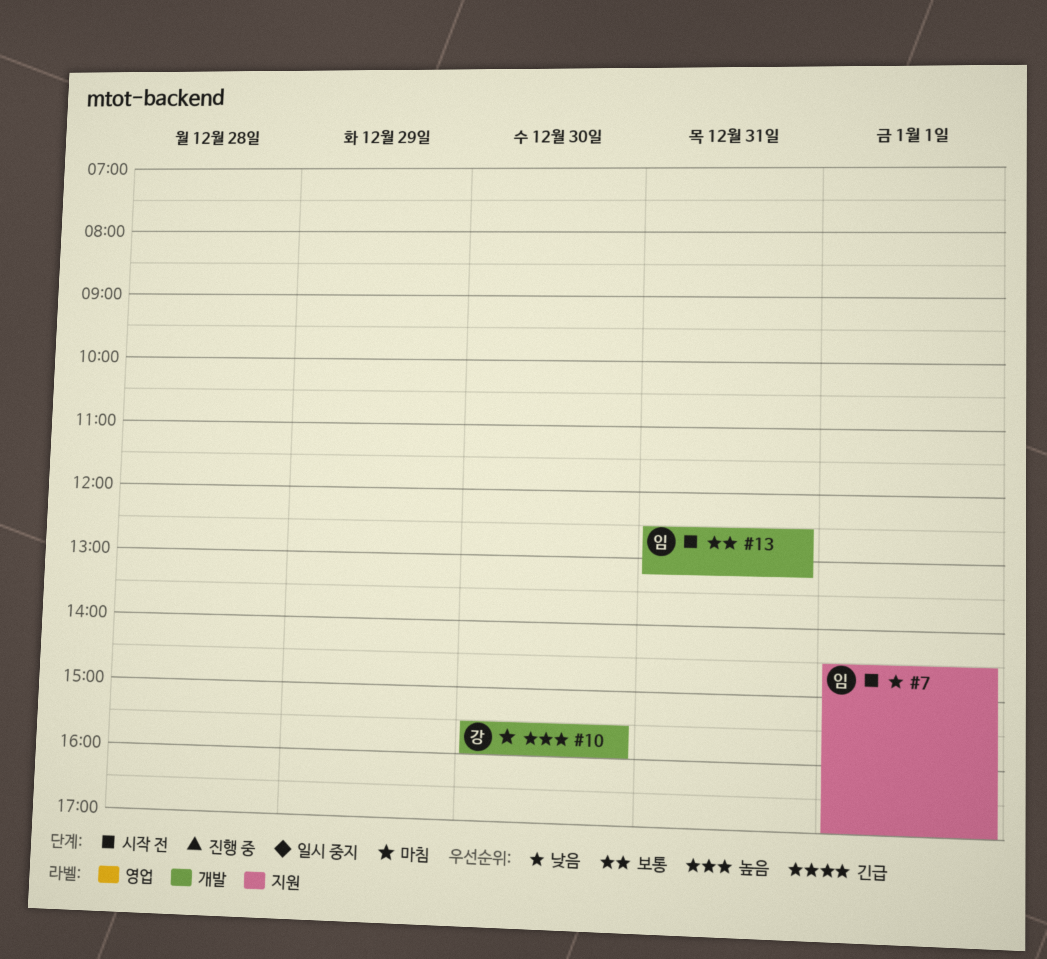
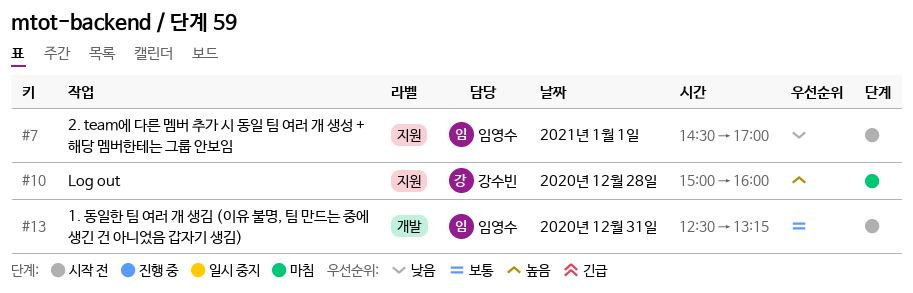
#10, label: 개발 -> 지원
#10, day: Dec 30 -> Dec 28
#10, begins: 15:30 -> 15:00

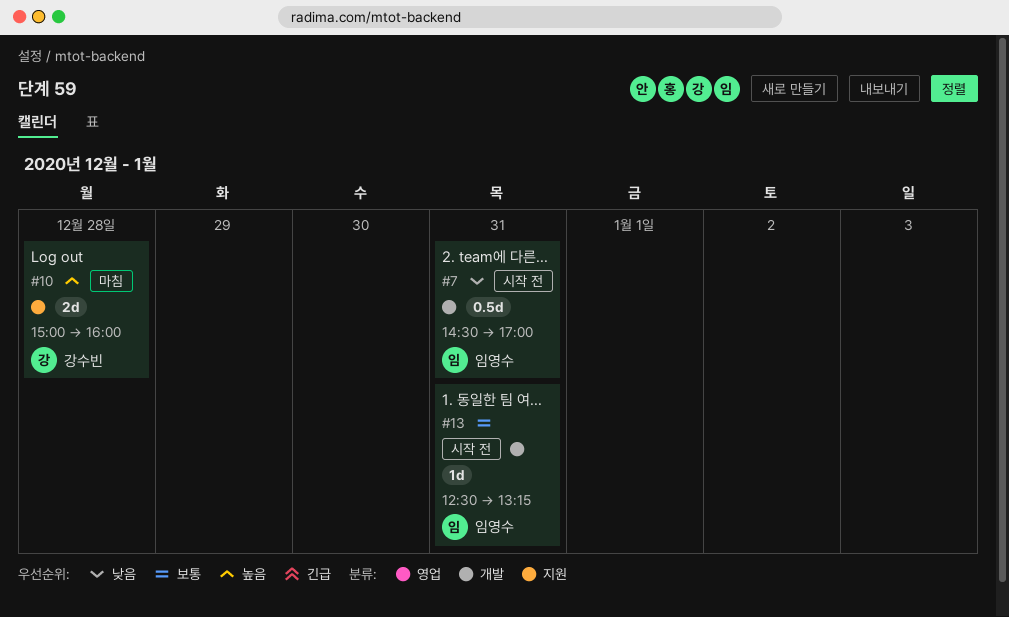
#7, label: 지원 -> 개발
#7, day: Jan 1 -> Dec 31

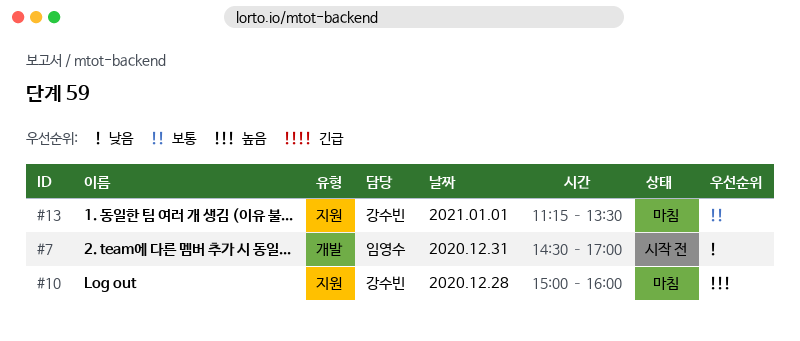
#13, status: 시작 전 -> 마침
#13, owner: 임영수 -> 강수빈
#13, label: 개발 -> 지원
#13, day: Dec 31 -> Jan 1
#13, begins: 12:30 -> 11:15
#13, ends: 13:15 -> 13:30

